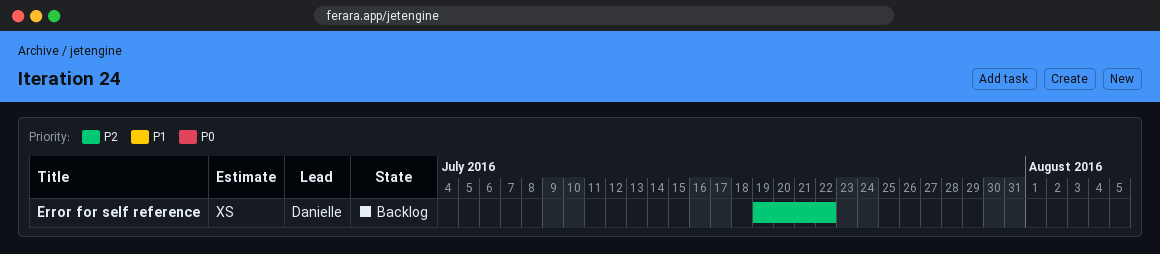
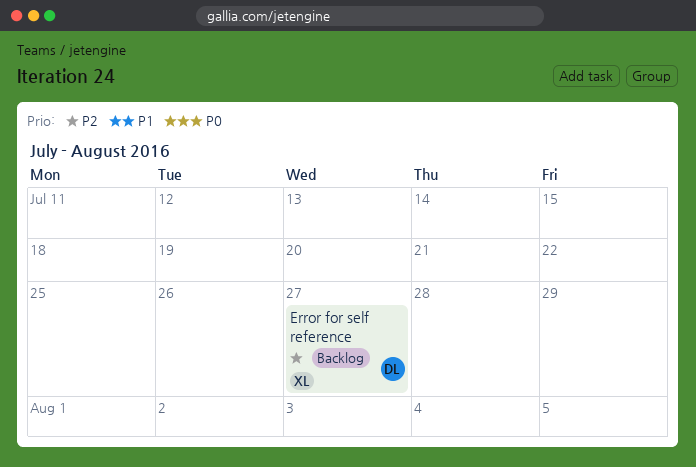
Error for self reference, estimate: XS -> XL
Error for self reference, due: Jul 22 -> Jul 27

